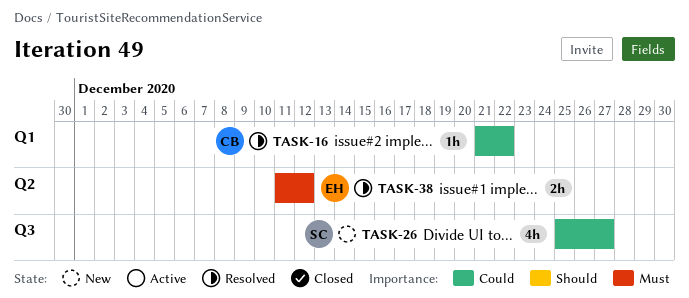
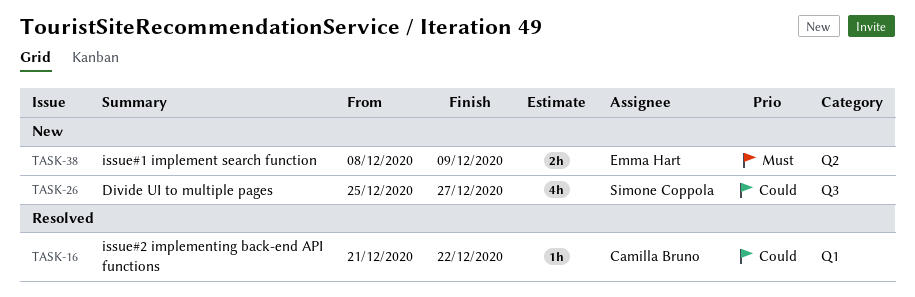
TASK-38, status: Resolved -> New
TASK-38, start: Dec 11 -> Dec 8
TASK-38, due: Dec 12 -> Dec 9

